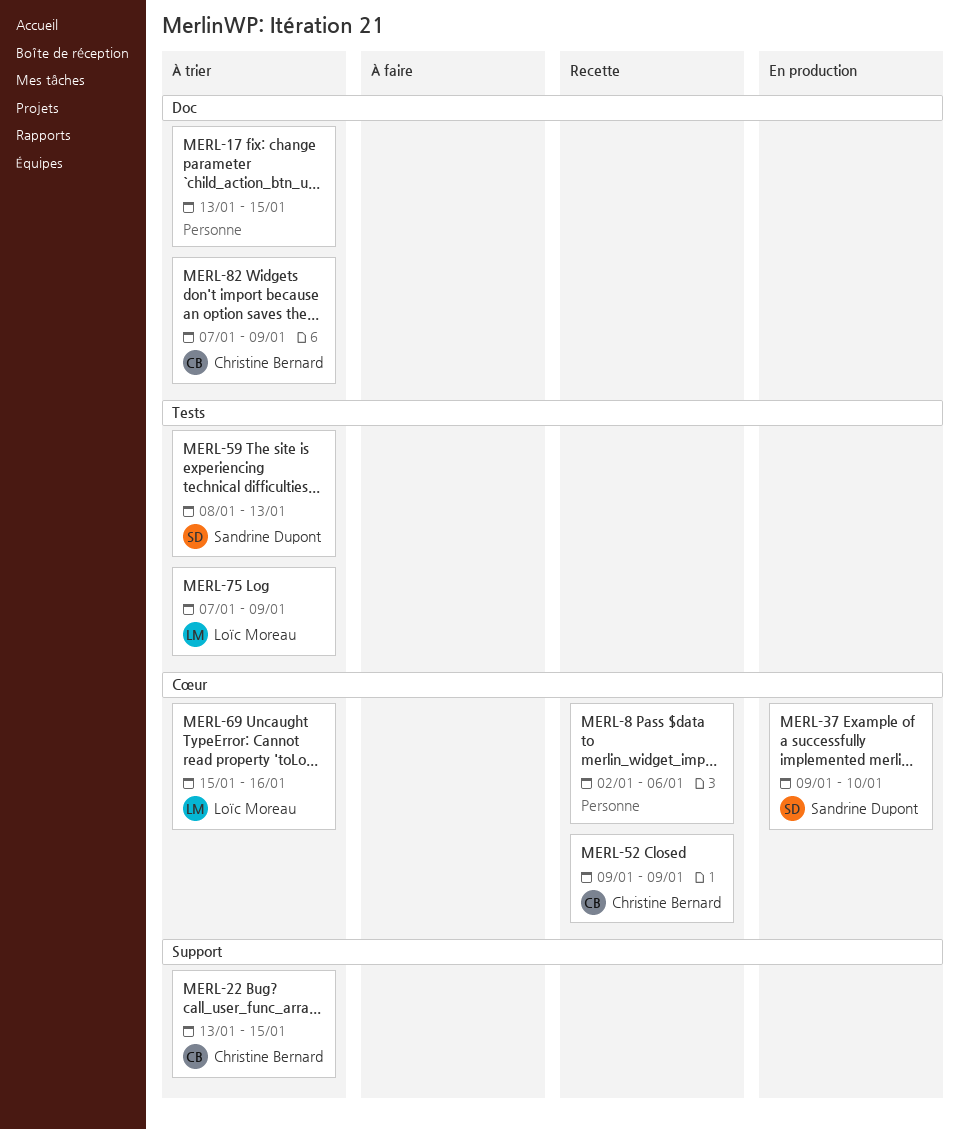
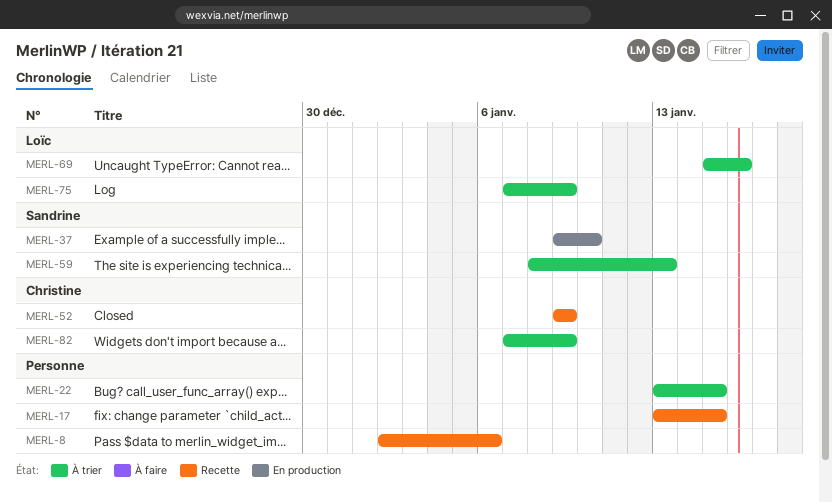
MERL-17, status: À trier -> Recette
MERL-22, owner: Christine Bernard -> none

